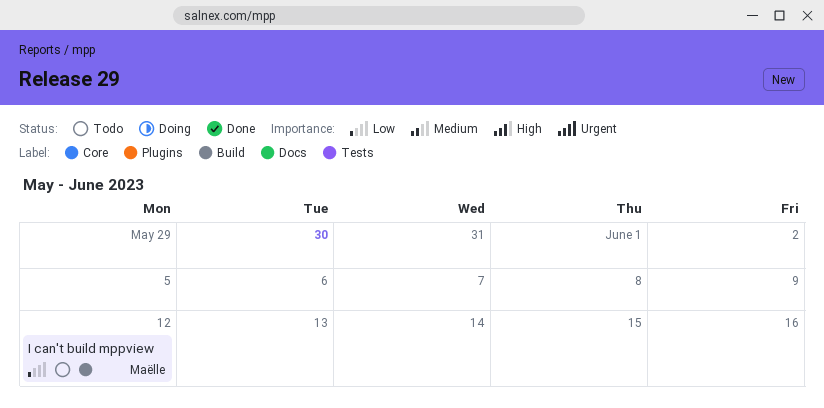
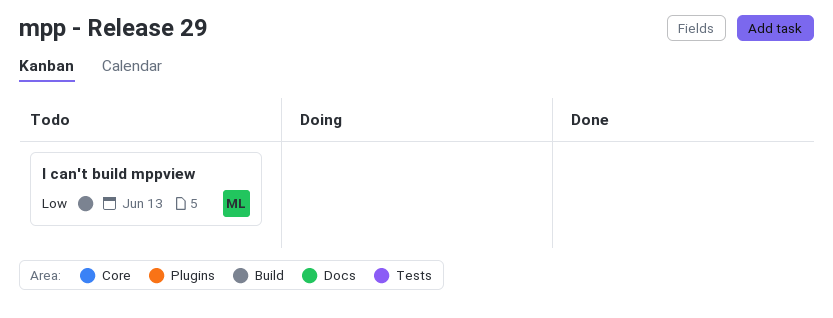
I can't build mppview, due: Jun 12 -> Jun 13

